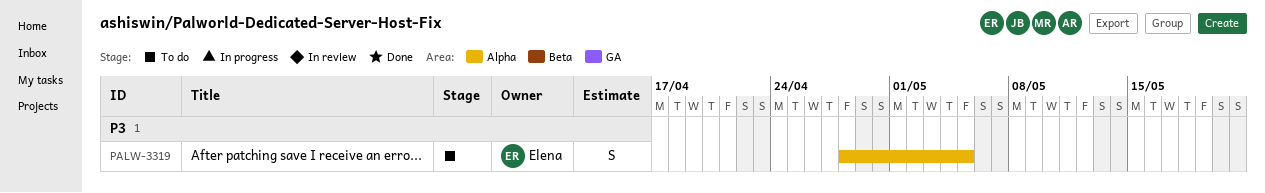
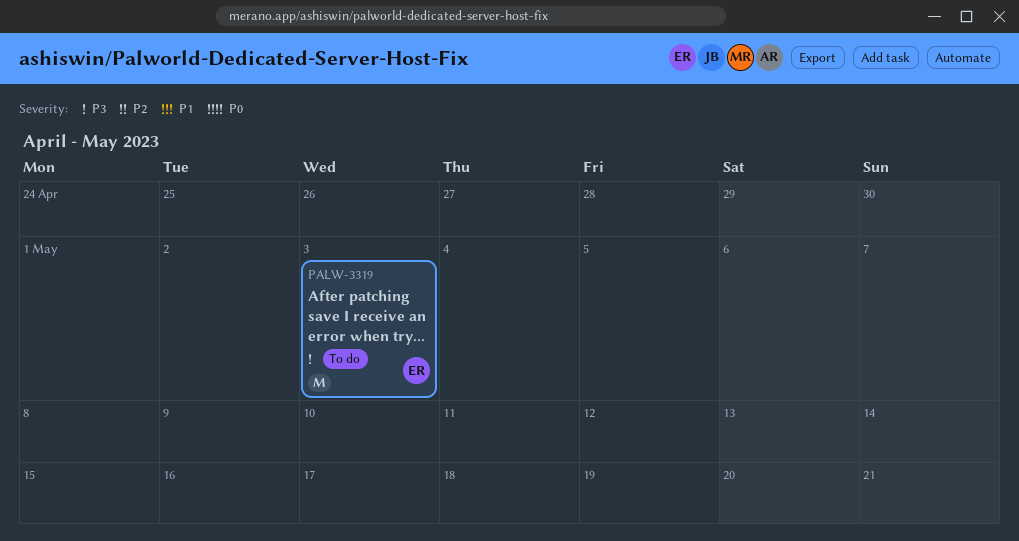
PALW-3319, estimate: S -> M
PALW-3319, due: May 5 -> May 3

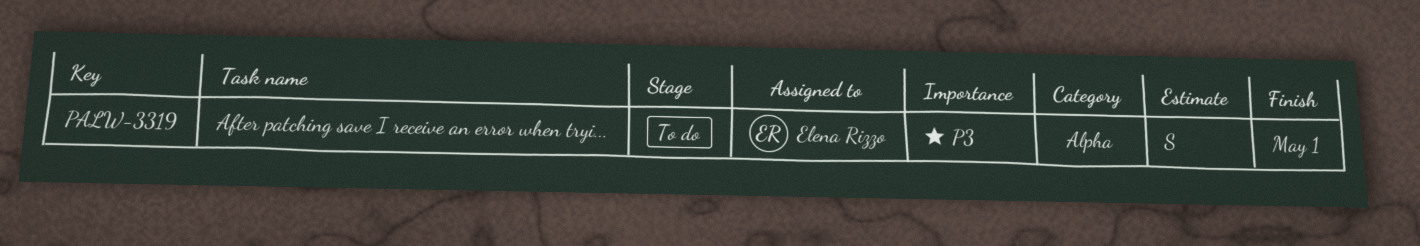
PALW-3319, estimate: M -> S
PALW-3319, due: May 3 -> May 1

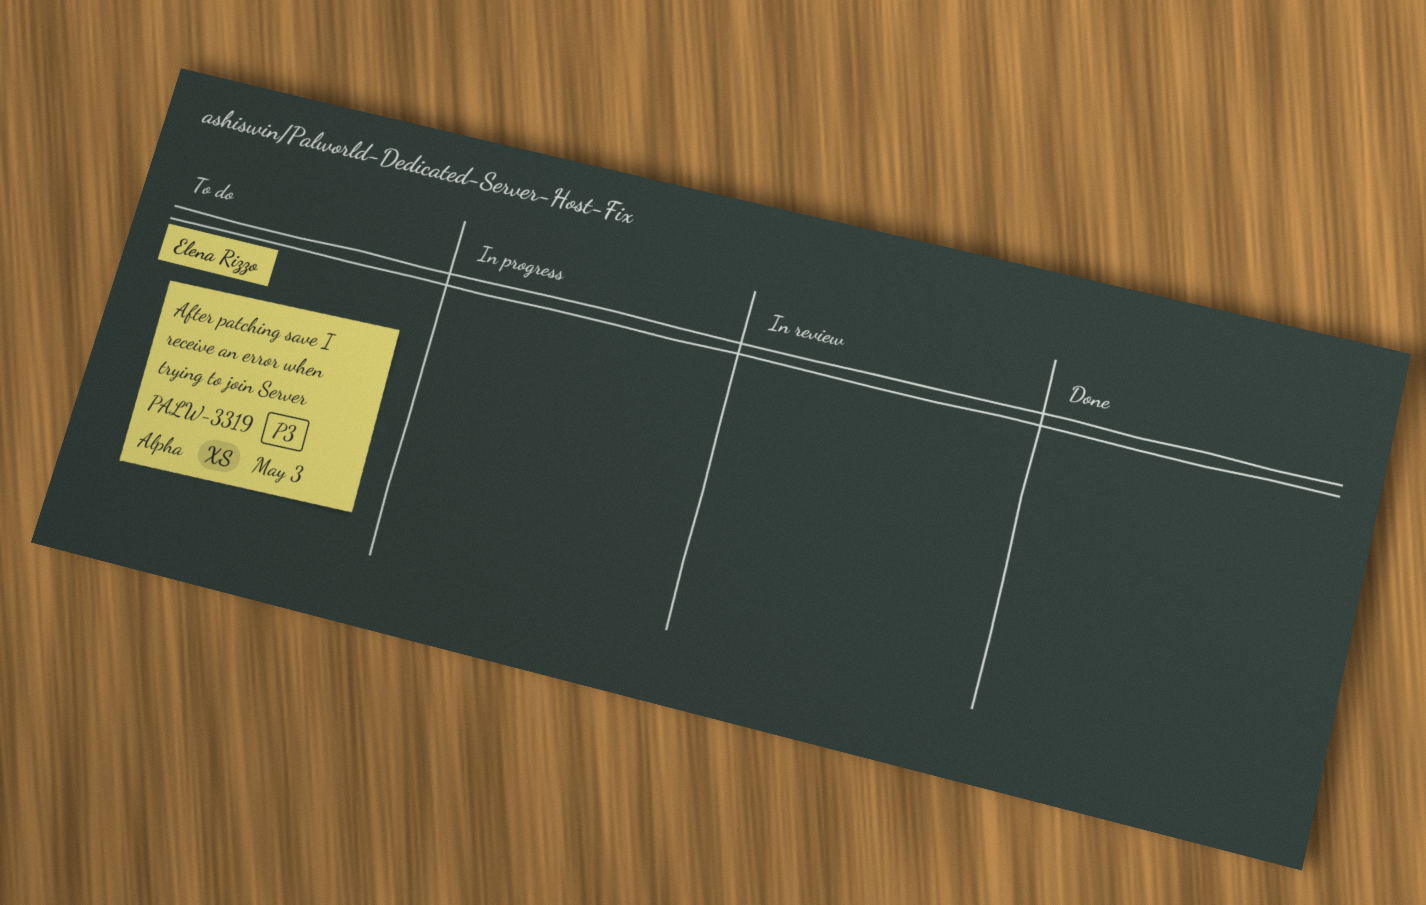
PALW-3319, estimate: S -> XS
PALW-3319, due: May 1 -> May 3

